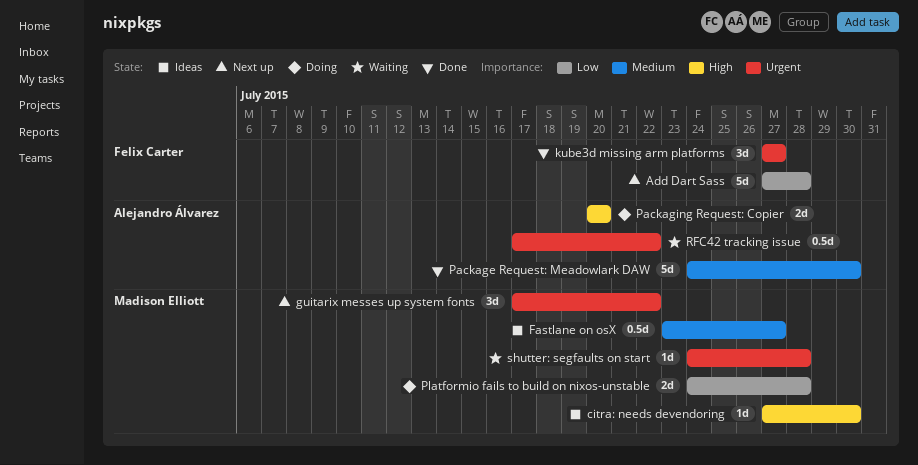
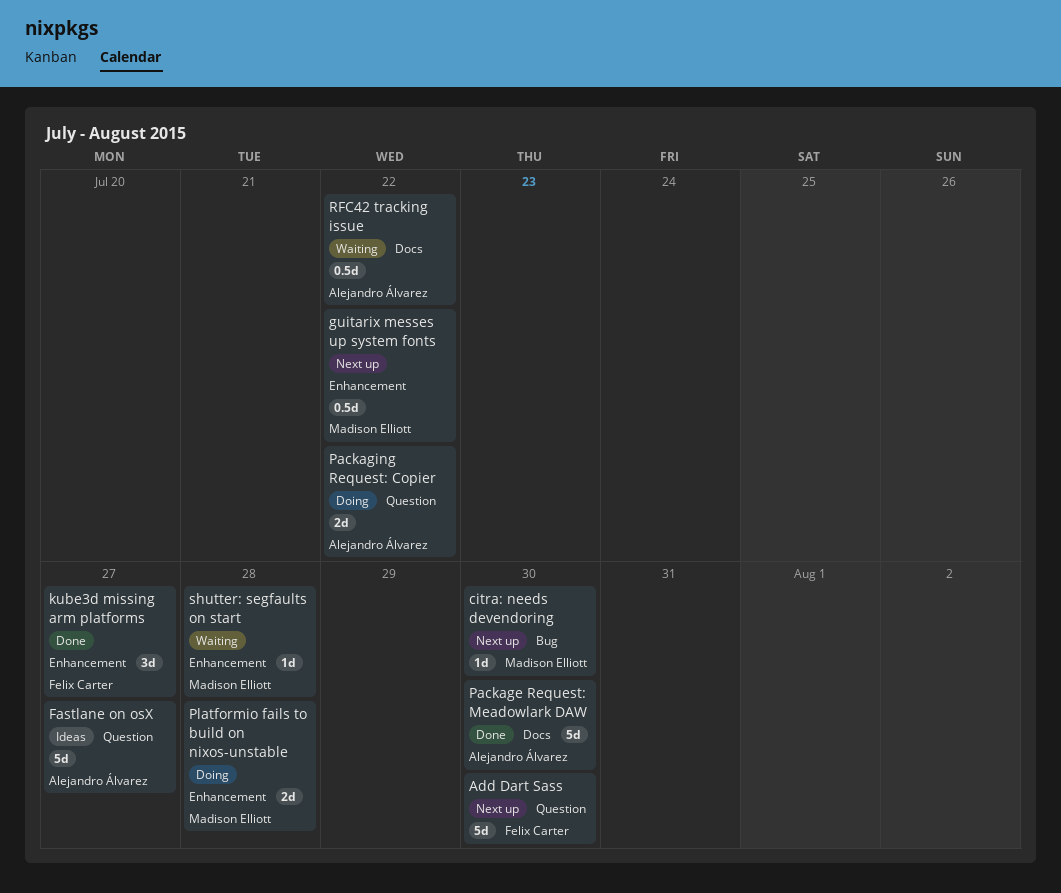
Add Dart Sass, due: Jul 28 -> Jul 30
citra: needs devendoring, status: Ideas -> Next up
Fastlane on osX, owner: Madison Elliott -> Alejandro Álvarez
Fastlane on osX, estimate: 0.5d -> 5d
guitarix messes up system fonts, estimate: 3d -> 0.5d
Packaging Request: Copier, due: Jul 20 -> Jul 22

